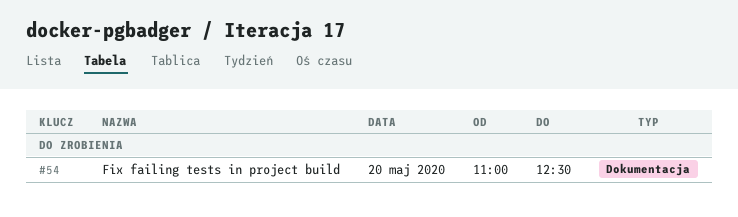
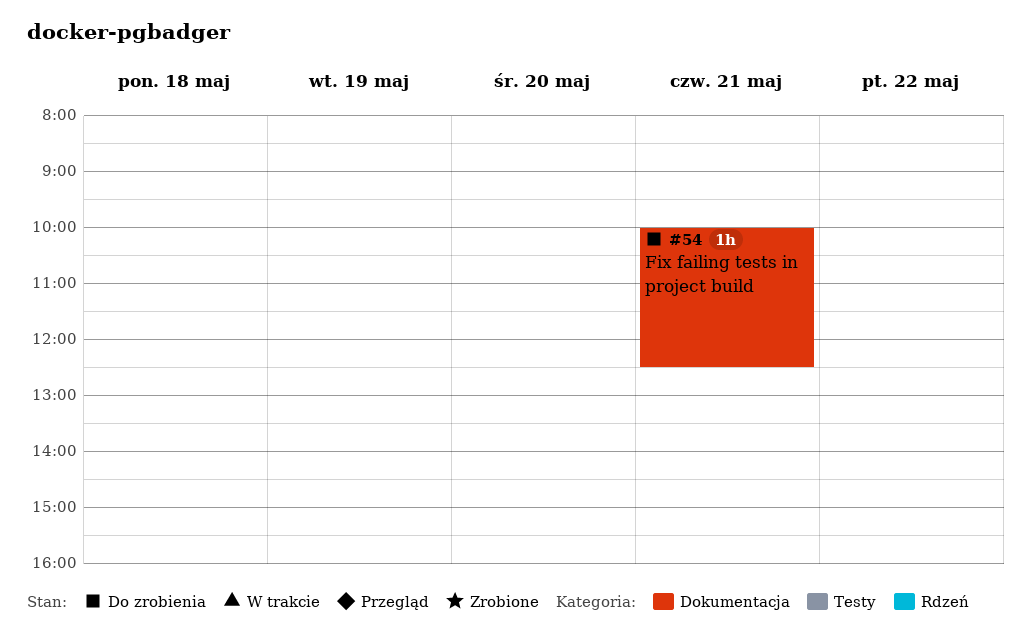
#54, day: May 20 -> May 21
#54, begins: 11:00 -> 10:00

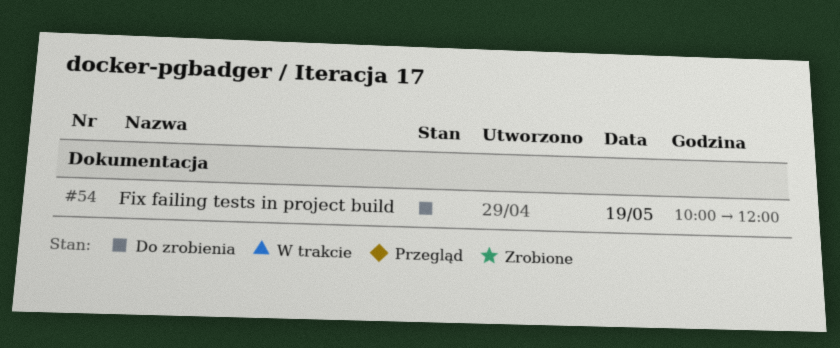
#54, day: May 21 -> May 19
#54, ends: 12:30 -> 12:00

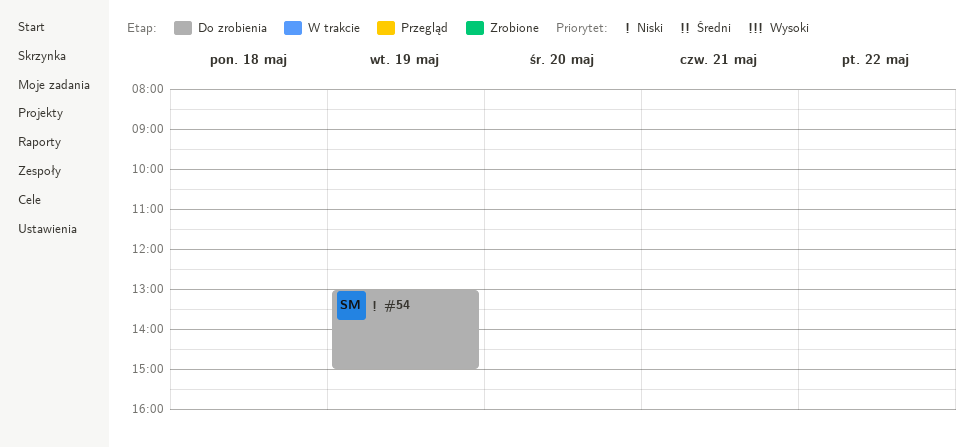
#54, begins: 10:00 -> 13:00
#54, ends: 12:00 -> 15:00

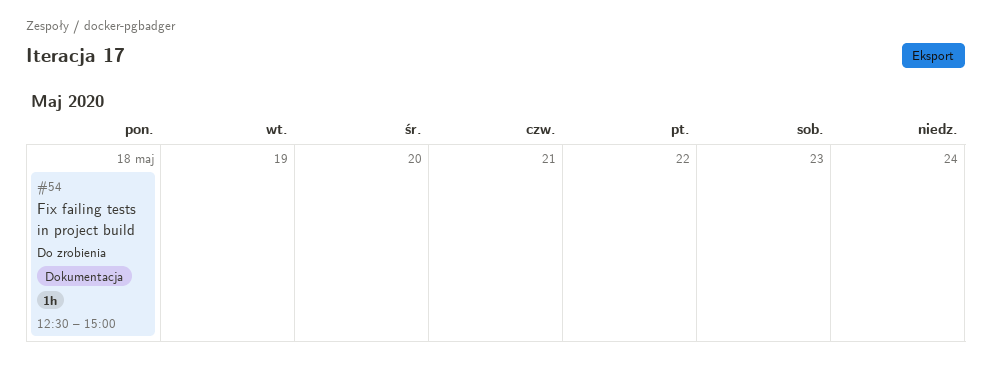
#54, day: May 19 -> May 18
#54, begins: 13:00 -> 12:30

